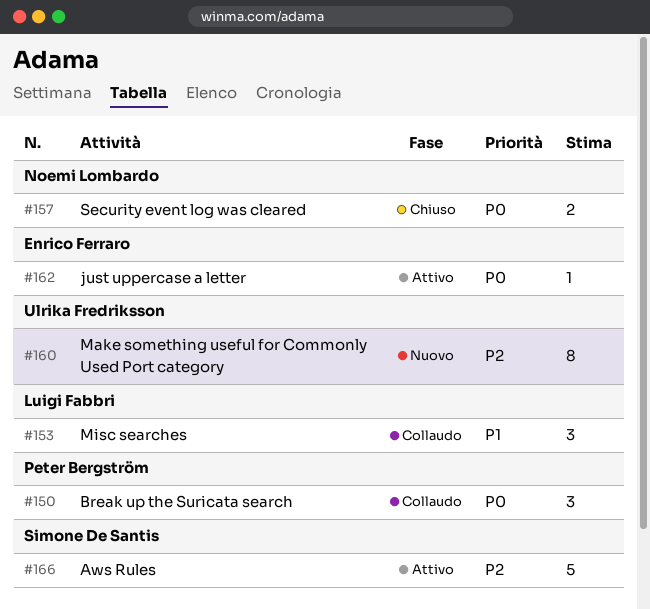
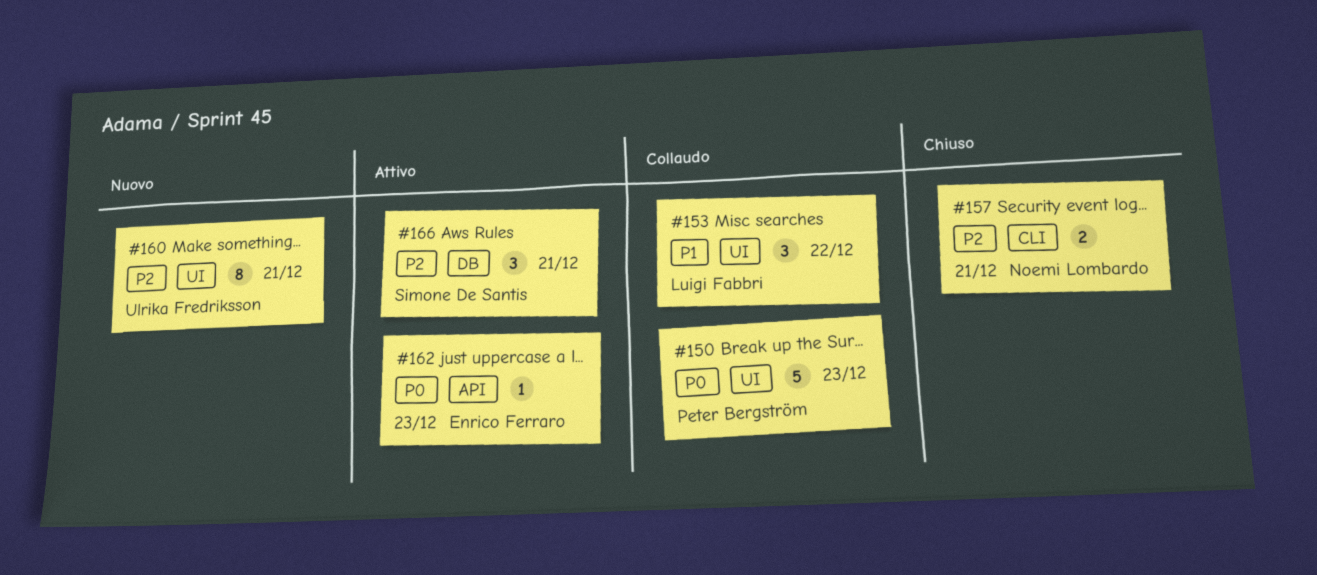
#150, estimate: 3 -> 5
#157, priority: P0 -> P2
#166, estimate: 5 -> 3

